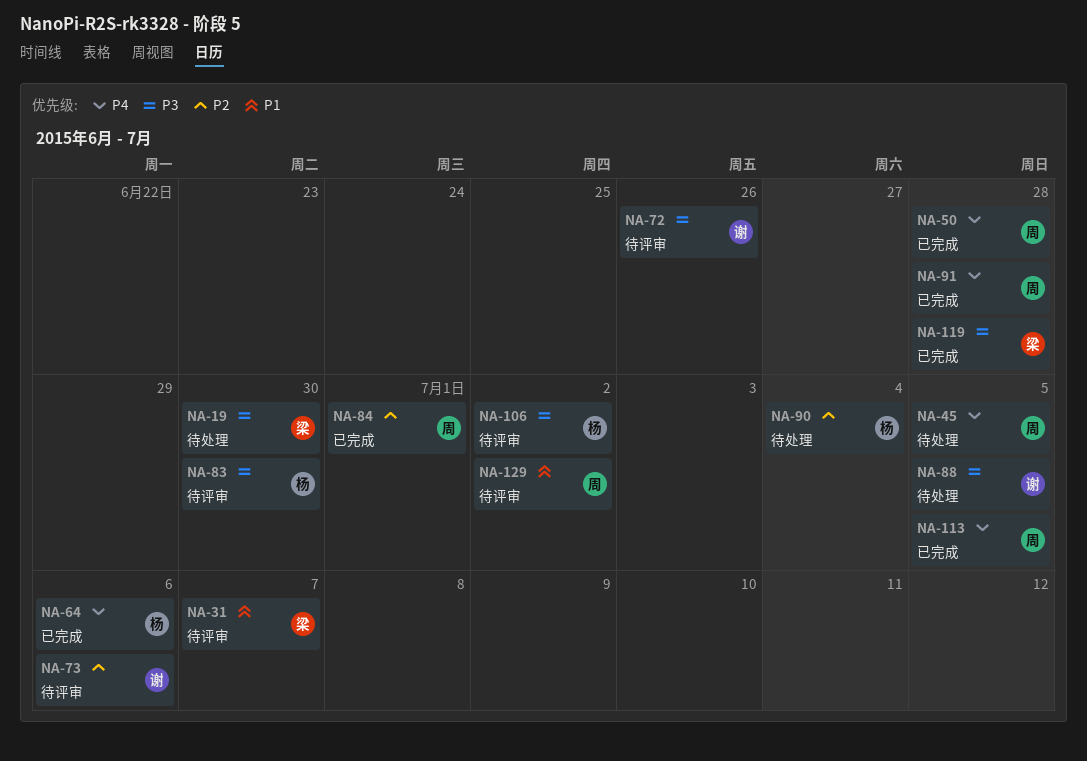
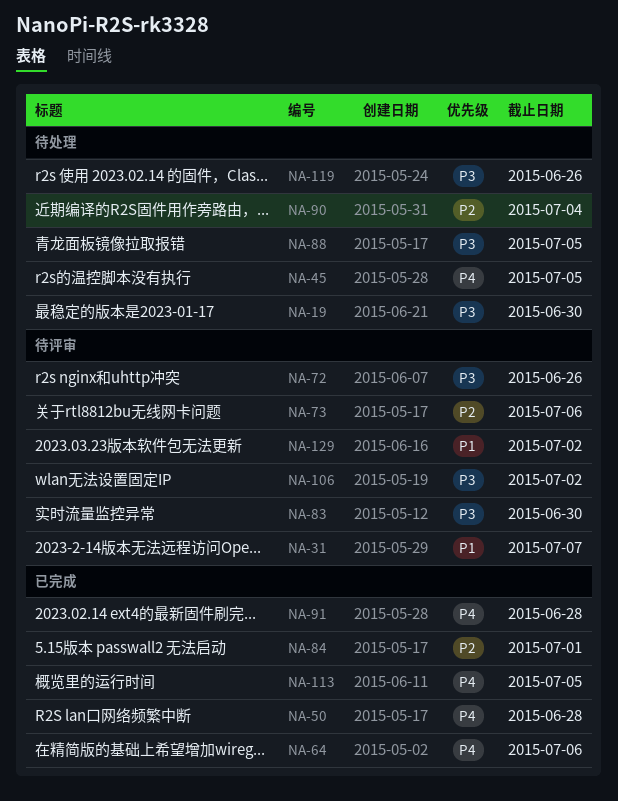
NA-119, status: 已完成 -> 待处理
NA-119, due: Jun 28 -> Jun 26

